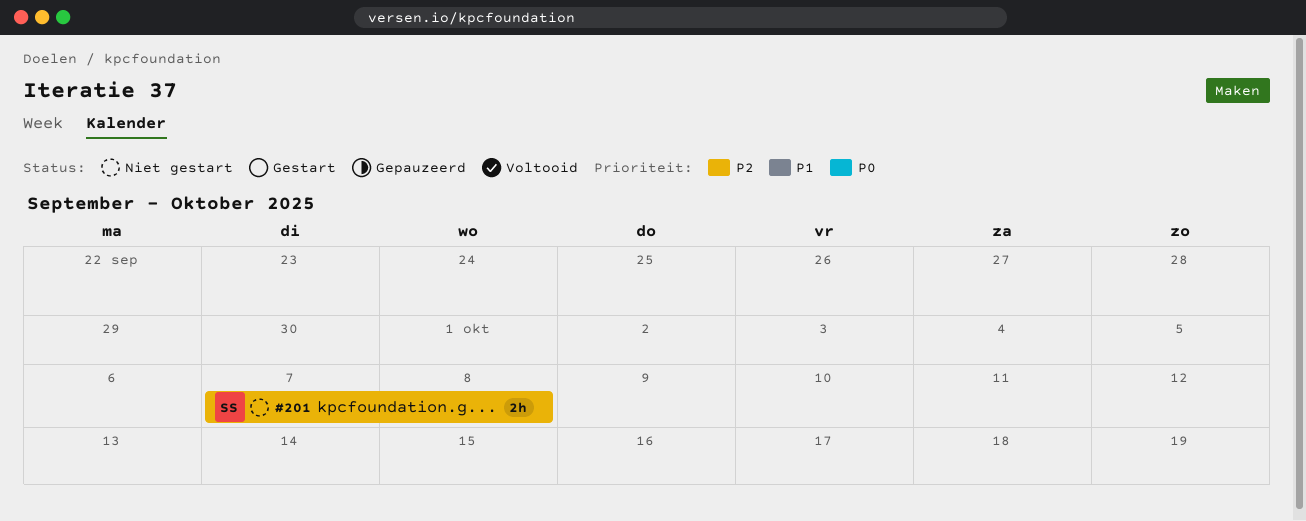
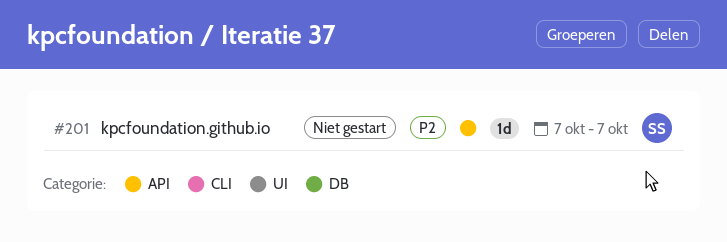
#201, estimate: 2h -> 1d
#201, due: Oct 8 -> Oct 7

